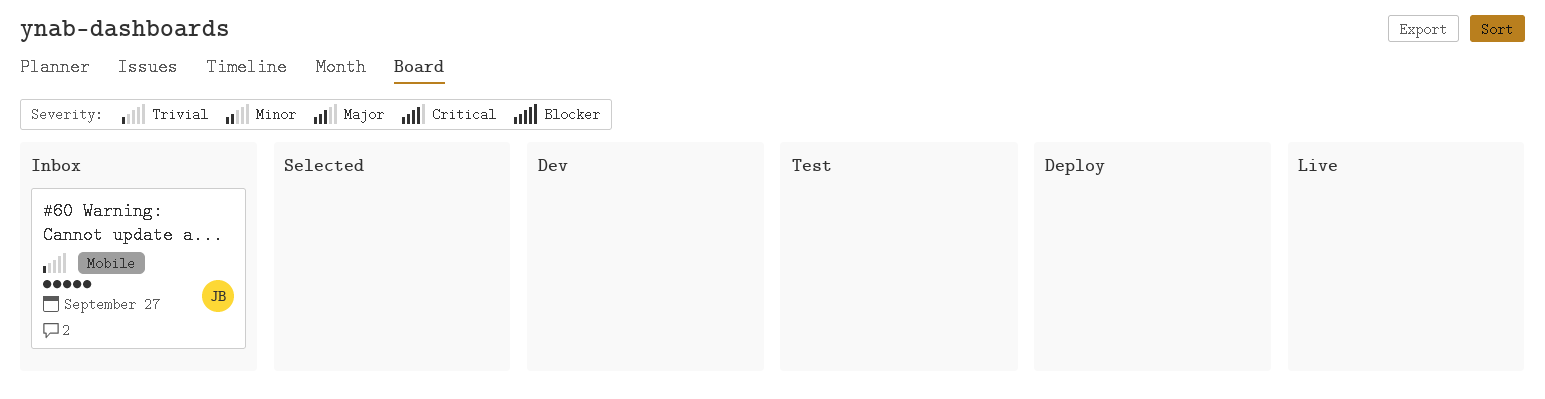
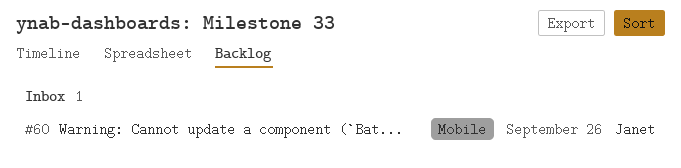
#60, due: Sep 27 -> Sep 26

